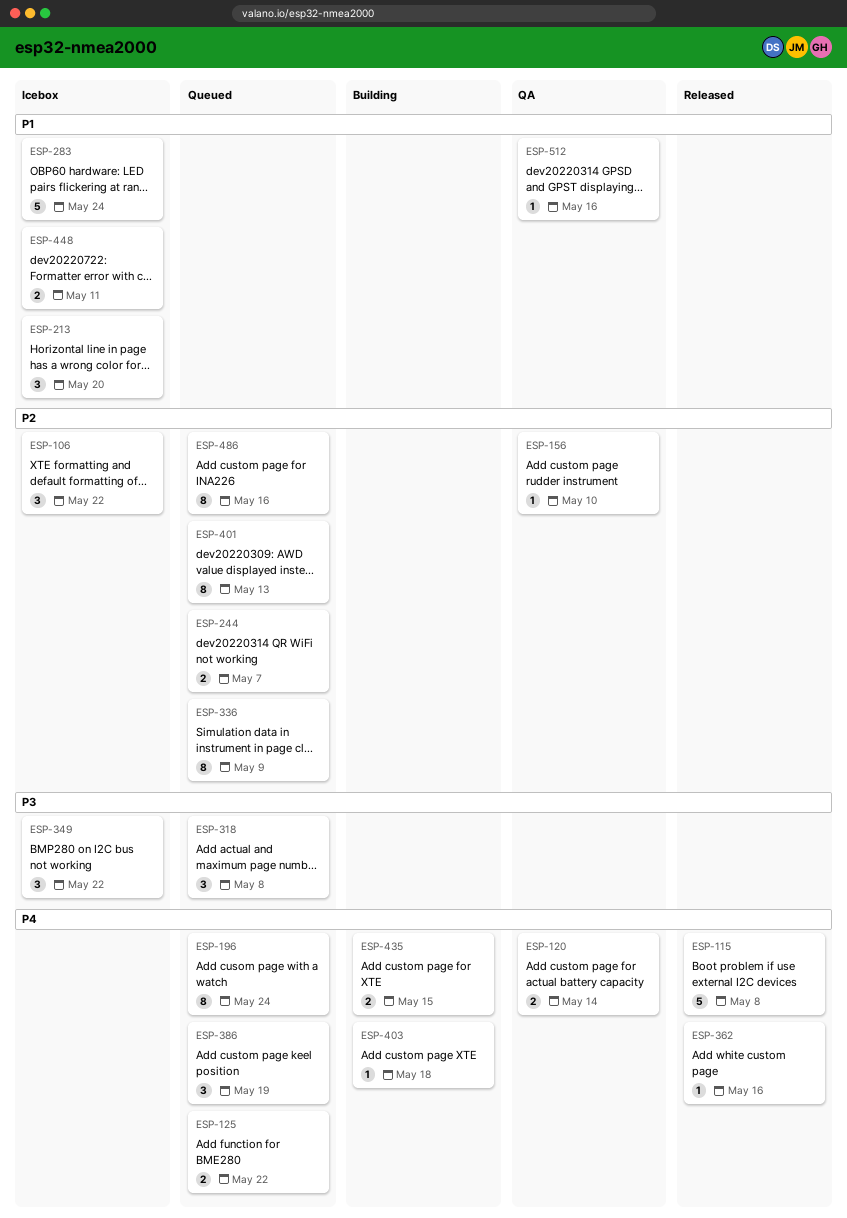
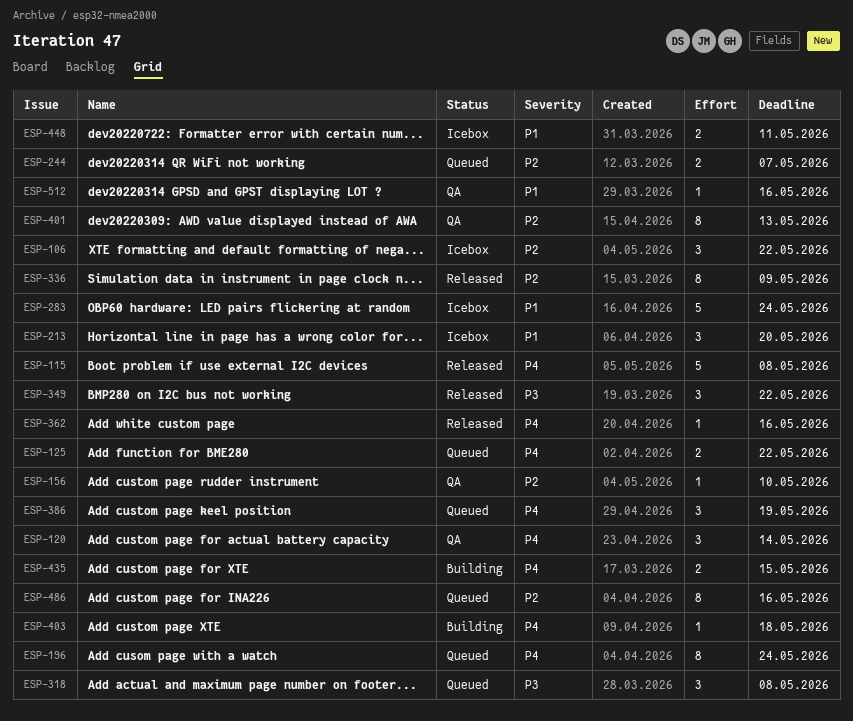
ESP-120, estimate: 2 -> 3
ESP-336, status: Queued -> Released
ESP-349, status: Icebox -> Released
ESP-401, status: Queued -> QA

